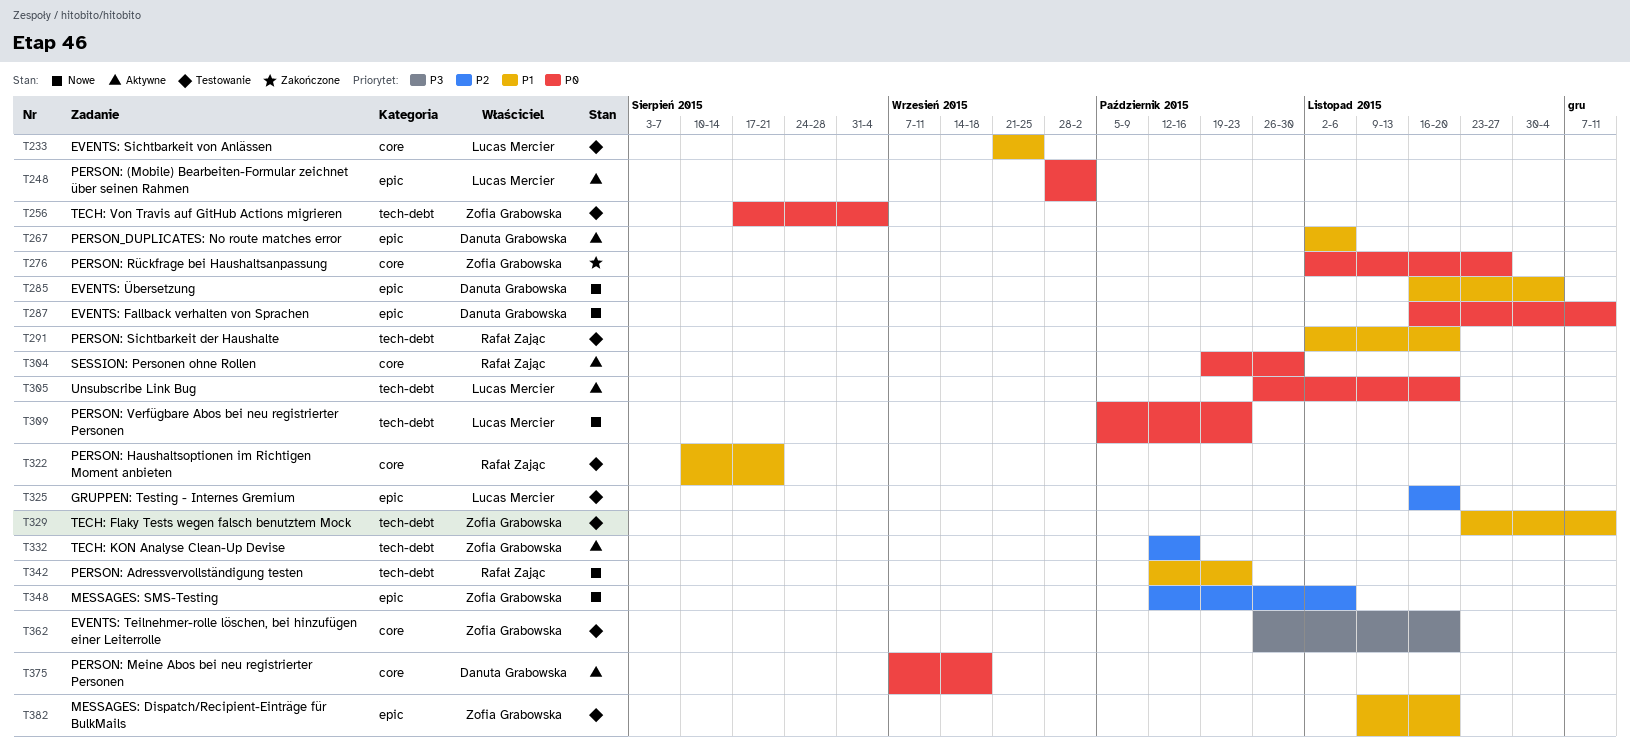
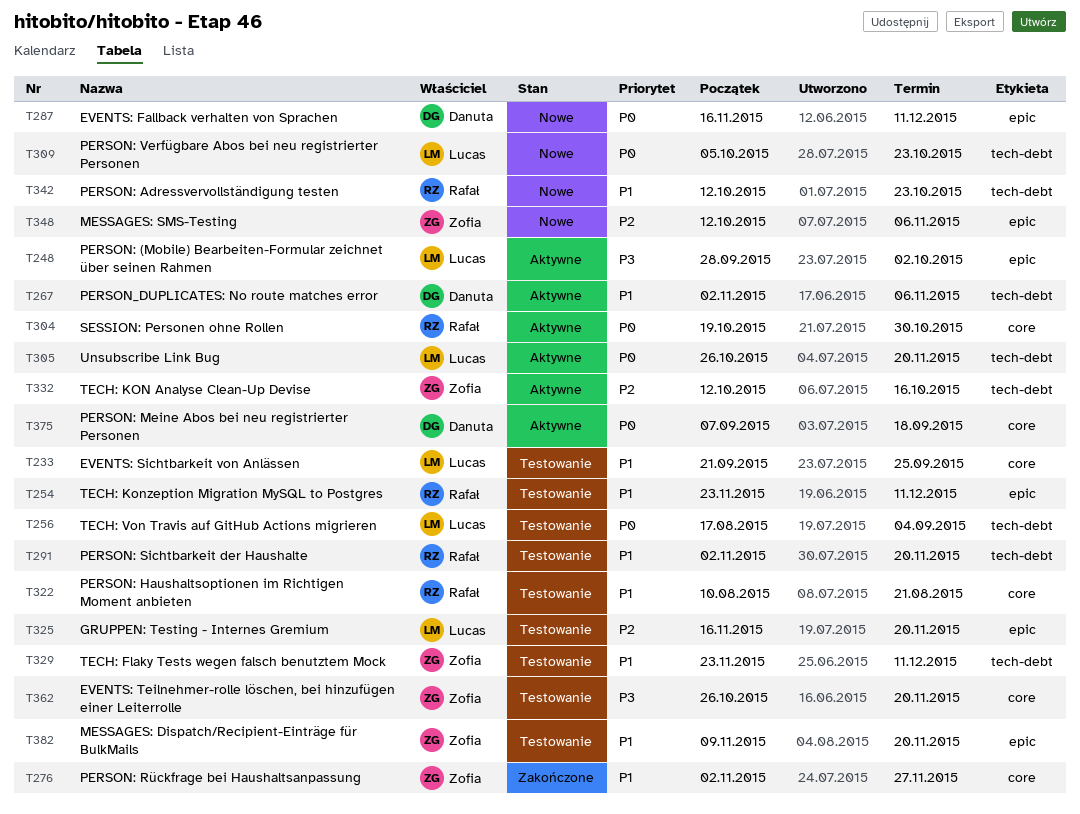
T248, priority: P0 -> P3
T254: none -> present
T256, owner: Zofia Grabowska -> Lucas Mercier
T267, label: epic -> tech-debt
T276, priority: P0 -> P1
T285: present -> none

